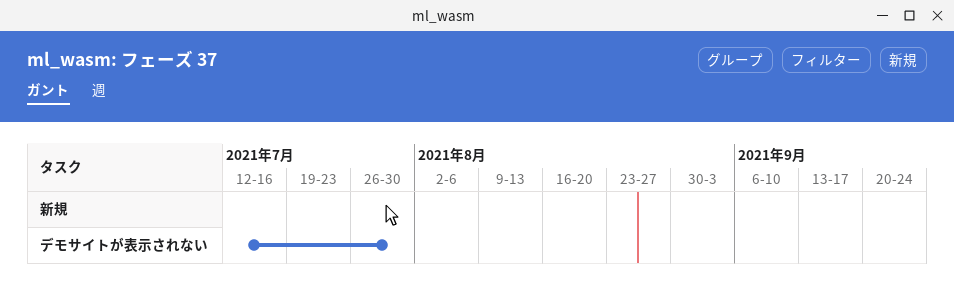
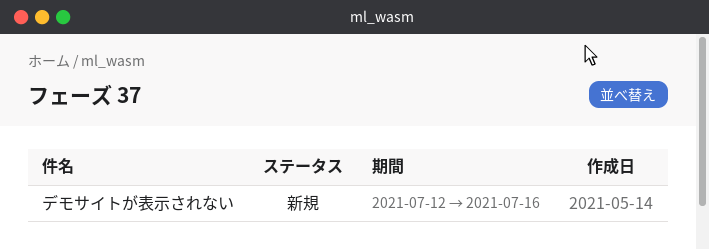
デモサイトが表示されない, due: Jul 30 -> Jul 16

